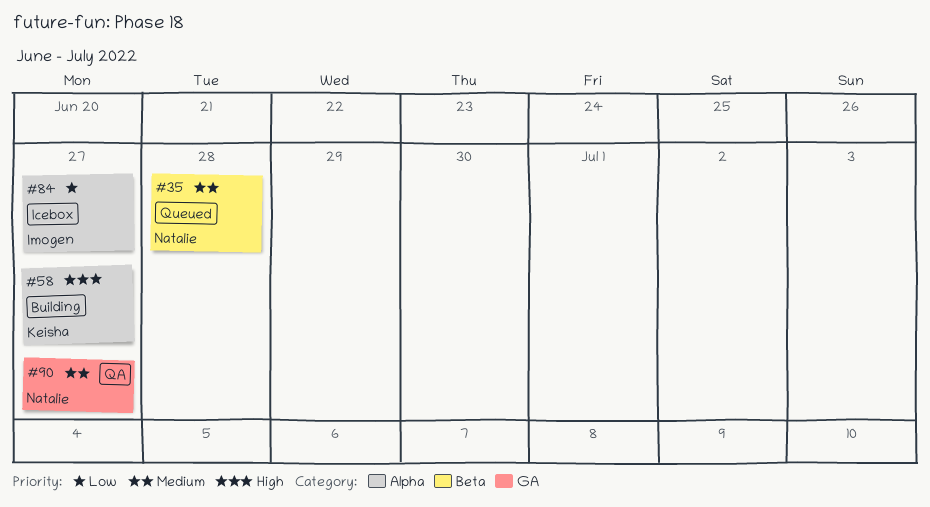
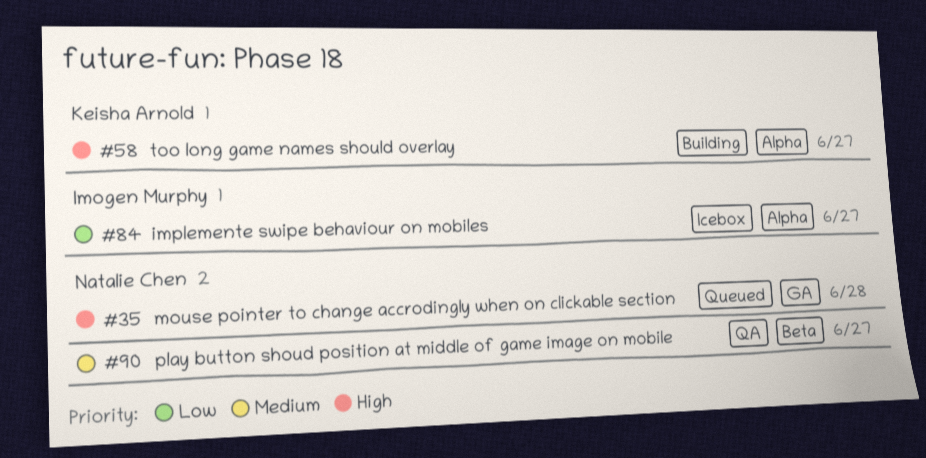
#35, priority: Medium -> High
#35, label: Beta -> GA
#90, label: GA -> Beta

